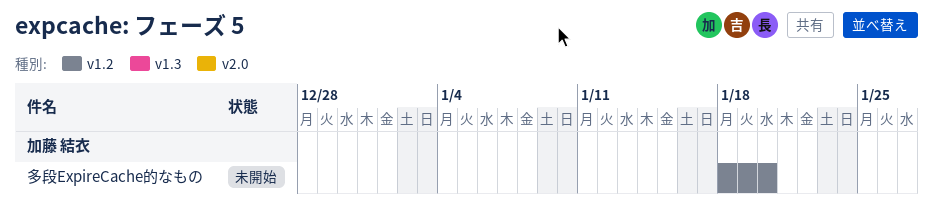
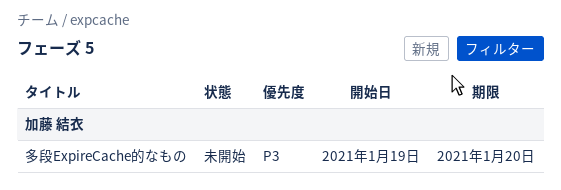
多段ExpireCache的なもの, start: Jan 18 -> Jan 19

